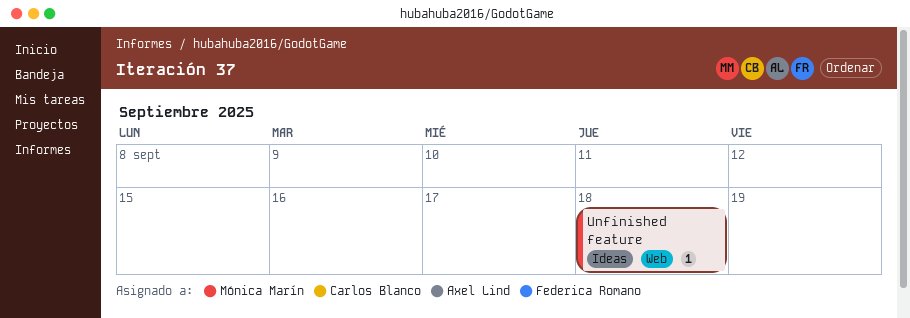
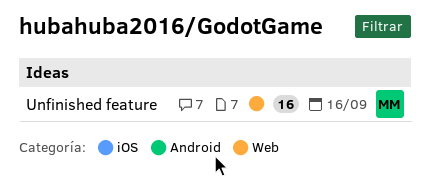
Unfinished feature, estimate: 1 -> 16
Unfinished feature, due: Sep 18 -> Sep 16

